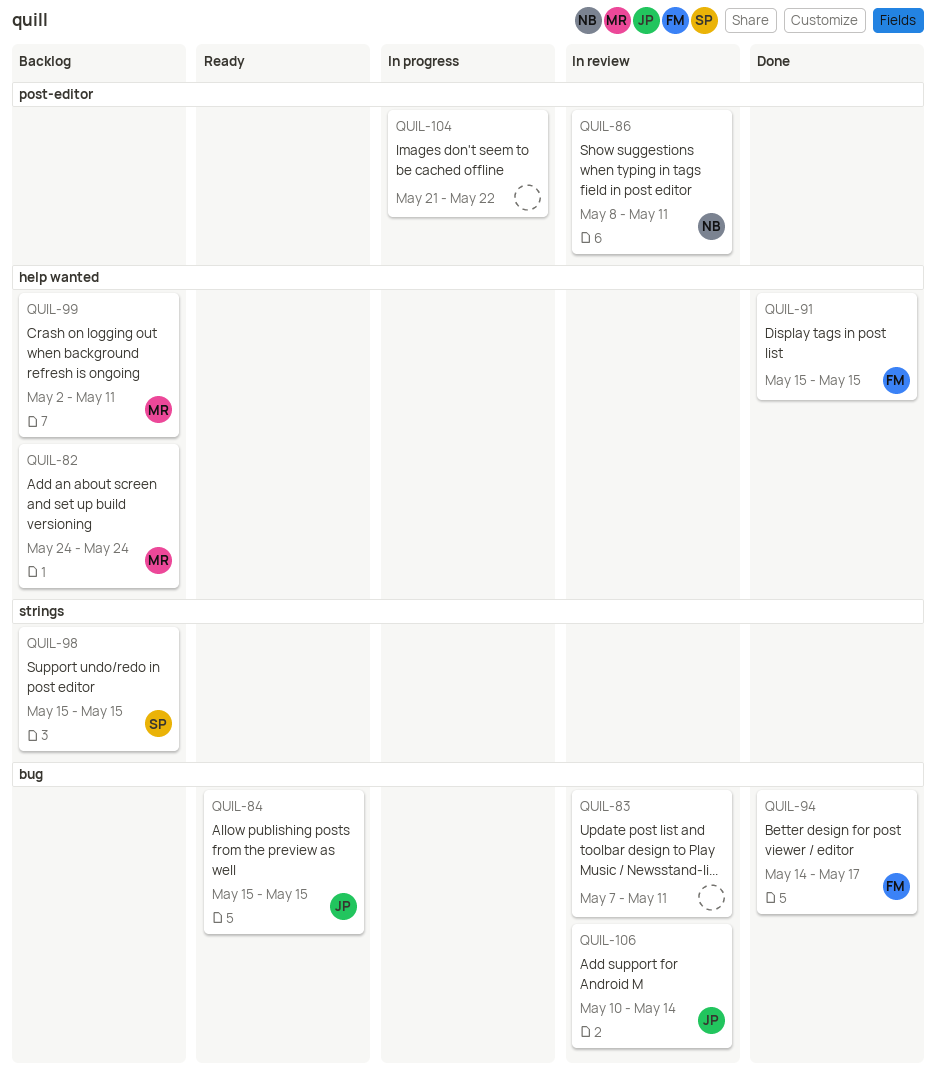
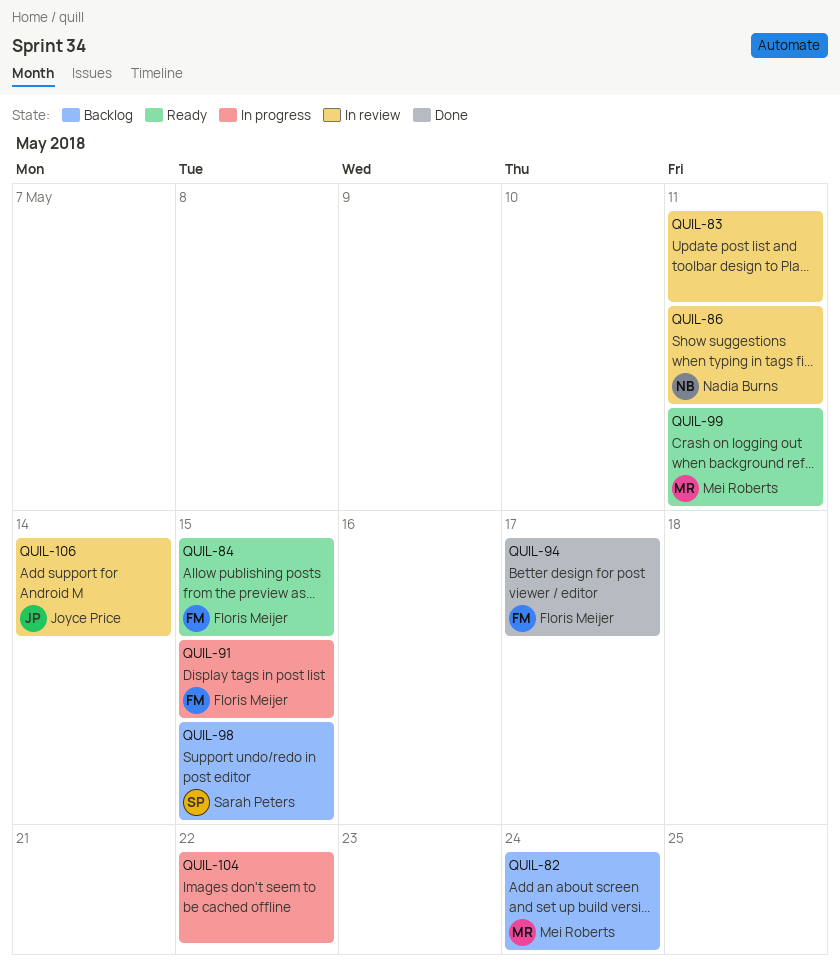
QUIL-84, owner: Joyce Price -> Floris Meijer
QUIL-91, status: Done -> In progress
QUIL-99, status: Backlog -> Ready

